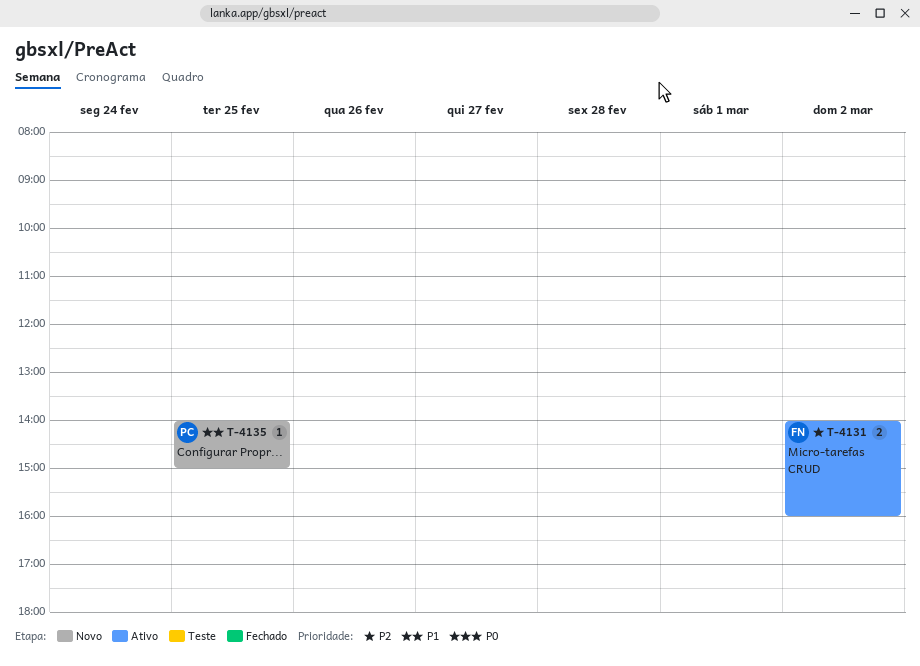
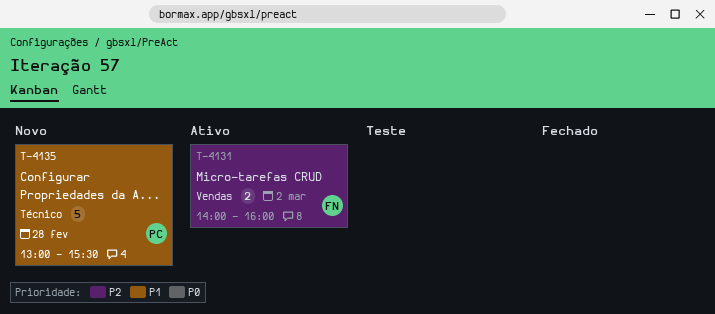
T-4135, estimate: 1 -> 5
T-4135, day: Feb 25 -> Feb 28
T-4135, begins: 14:00 -> 13:00
T-4135, ends: 15:00 -> 15:30

